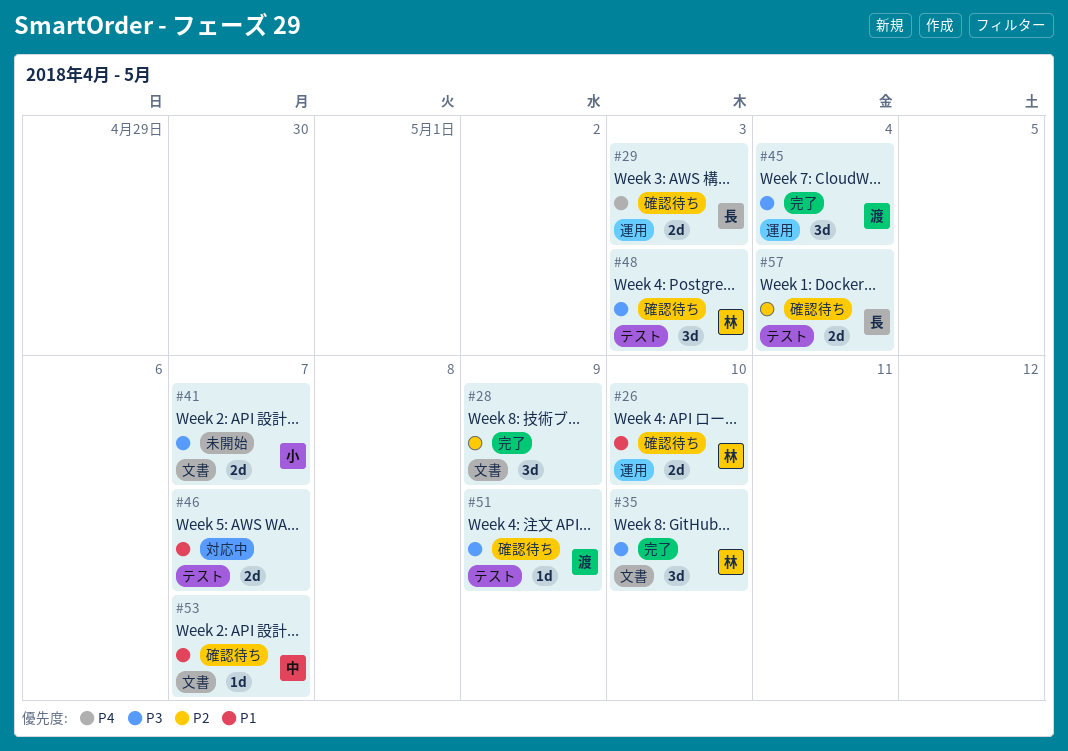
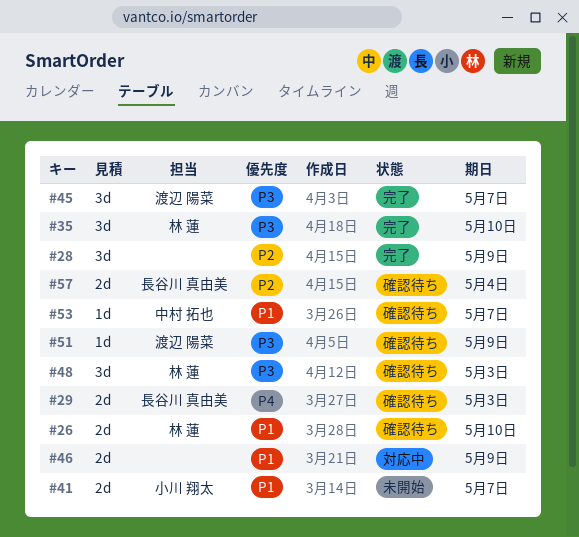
#41, priority: P3 -> P1
#45, due: May 4 -> May 7
#46, due: May 7 -> May 9

